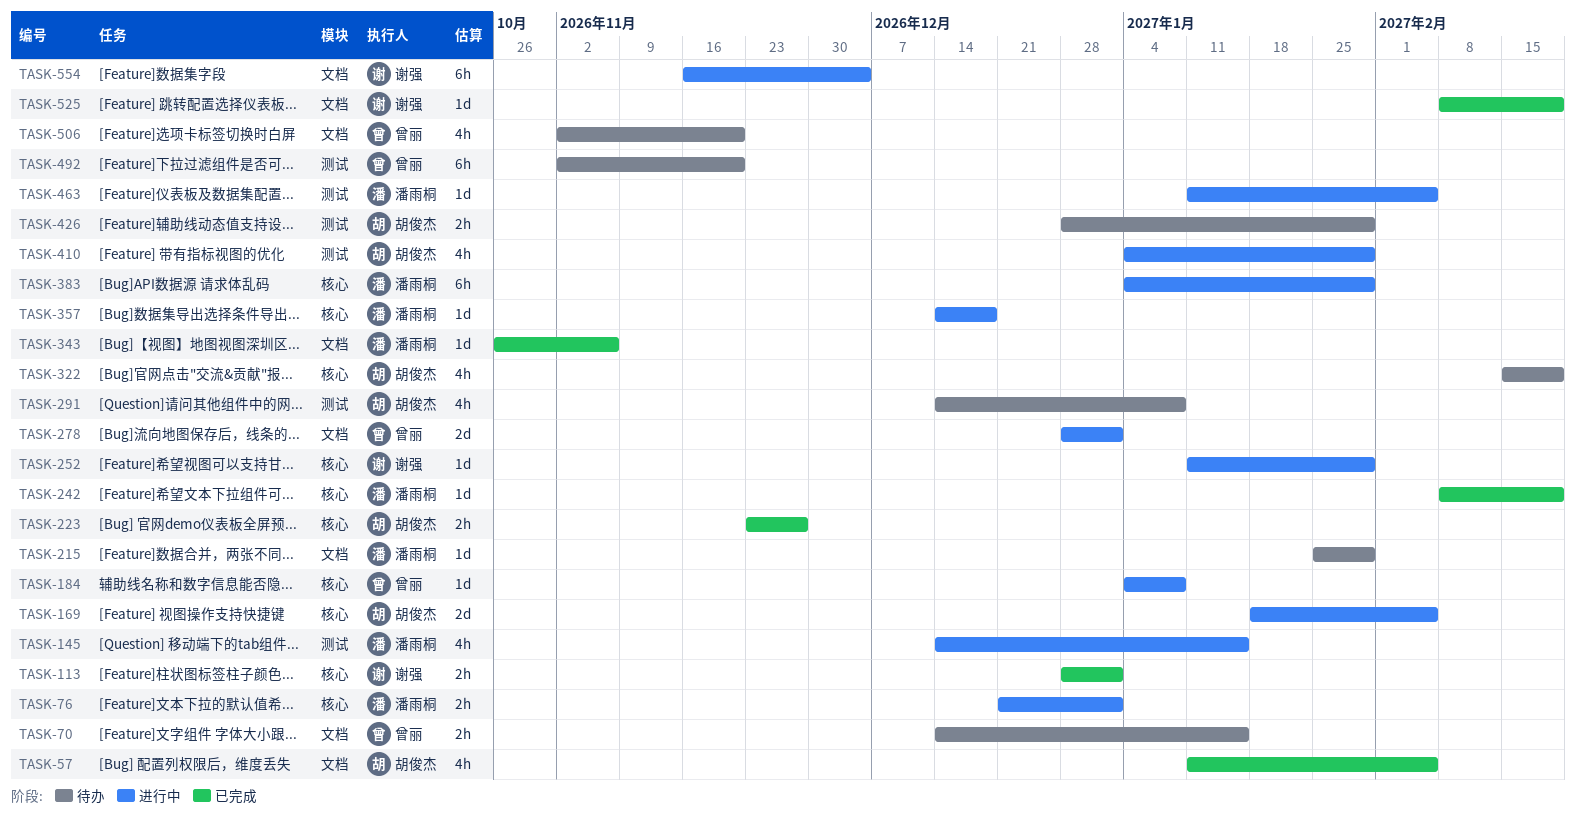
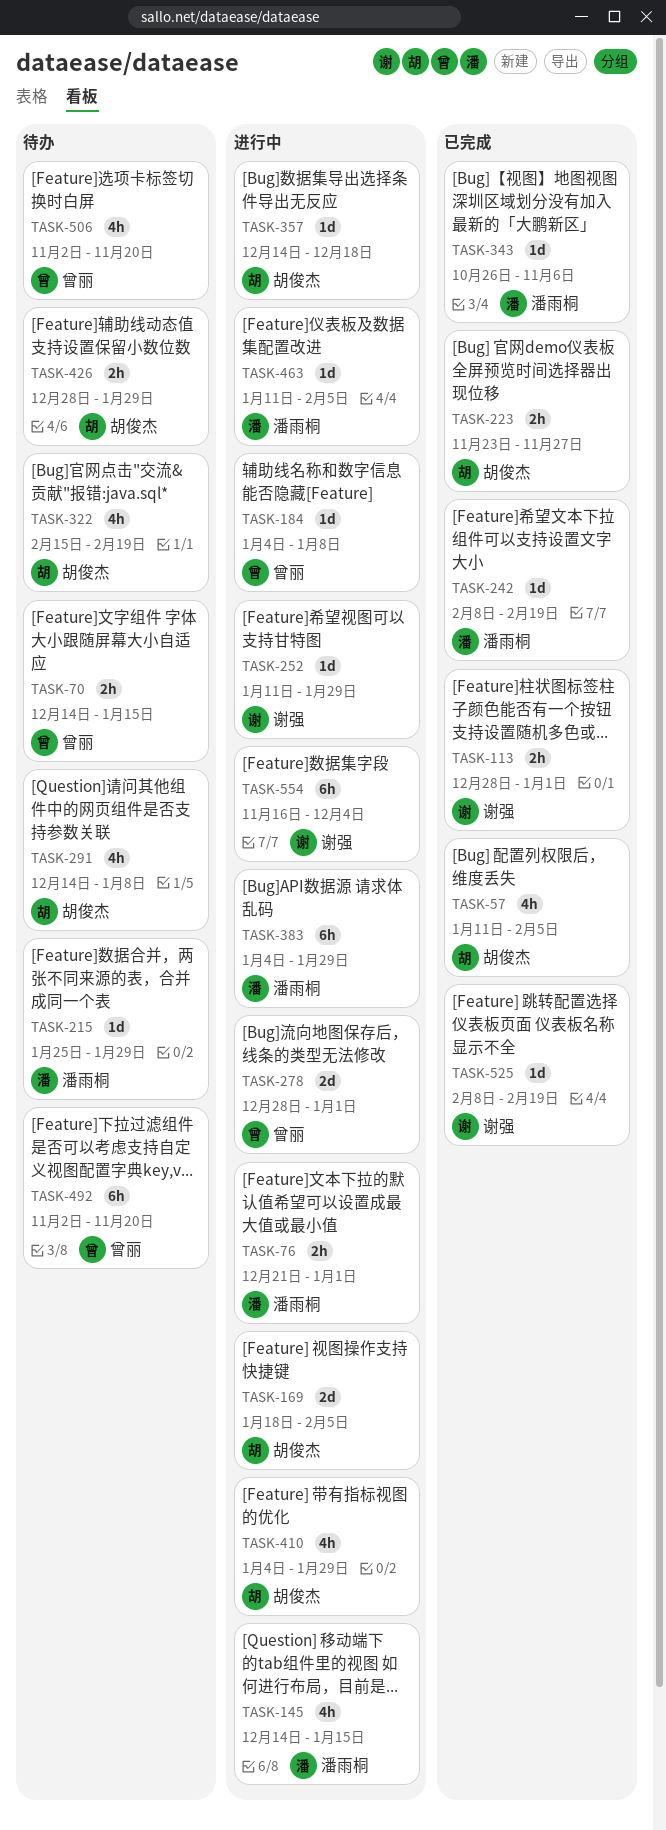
TASK-357, owner: 潘雨桐 -> 胡俊杰

